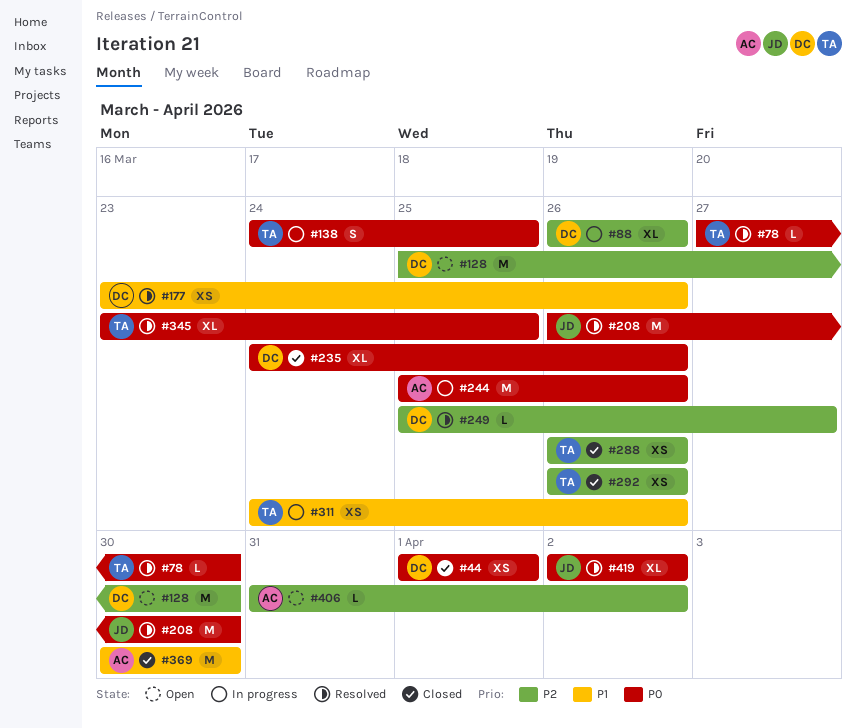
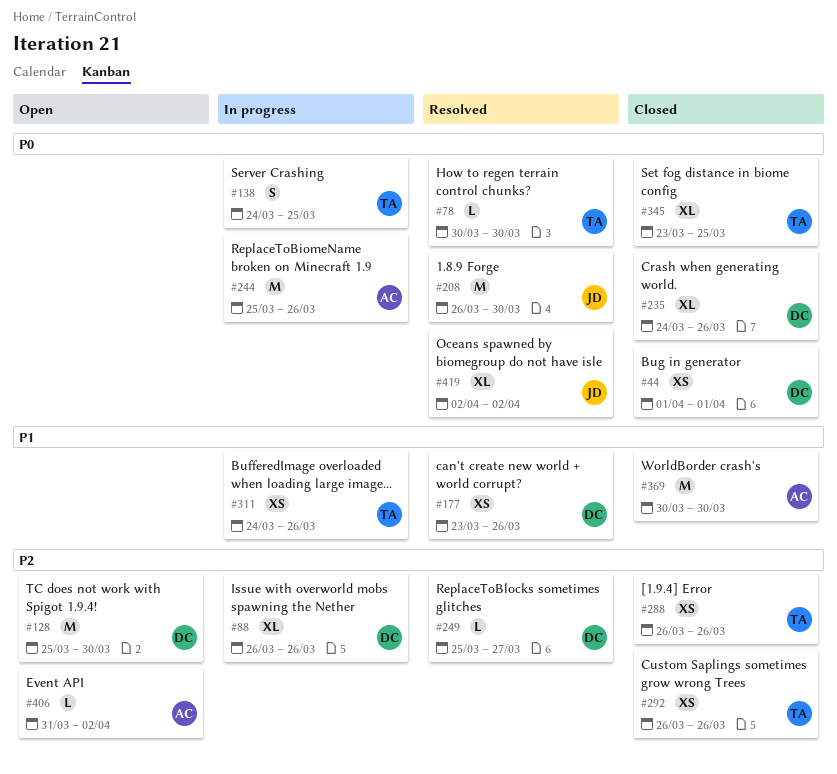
#78, start: Mar 27 -> Mar 30
#345, status: Resolved -> Closed

